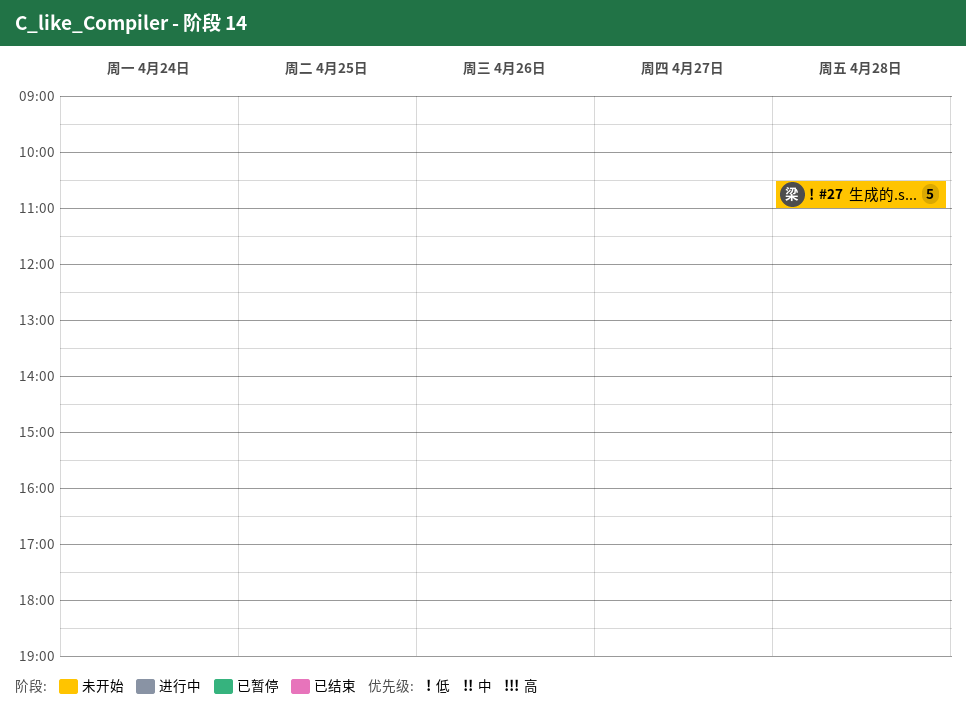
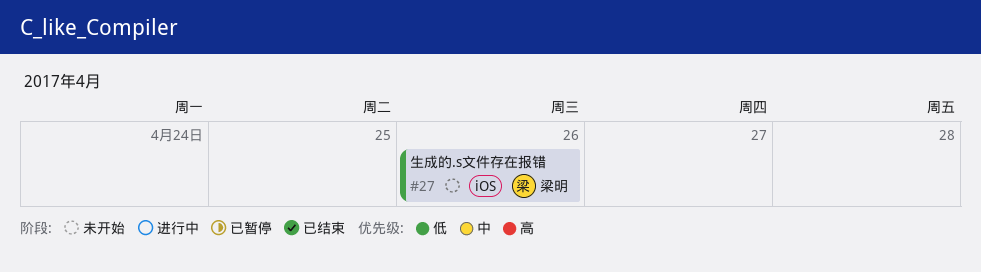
#27, day: Apr 28 -> Apr 26

